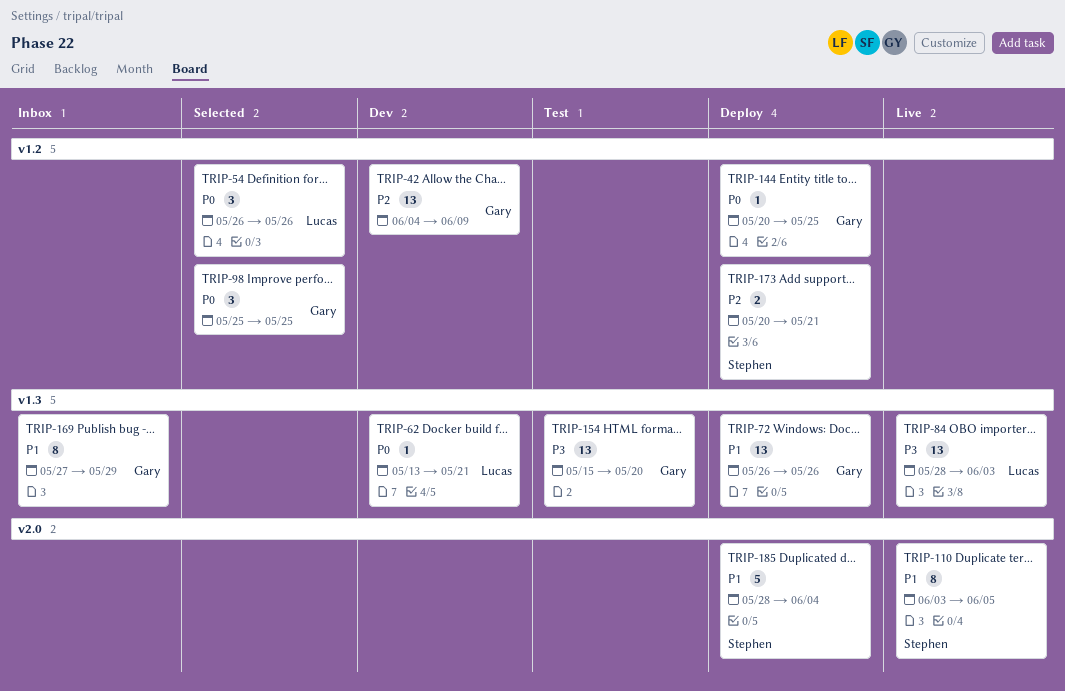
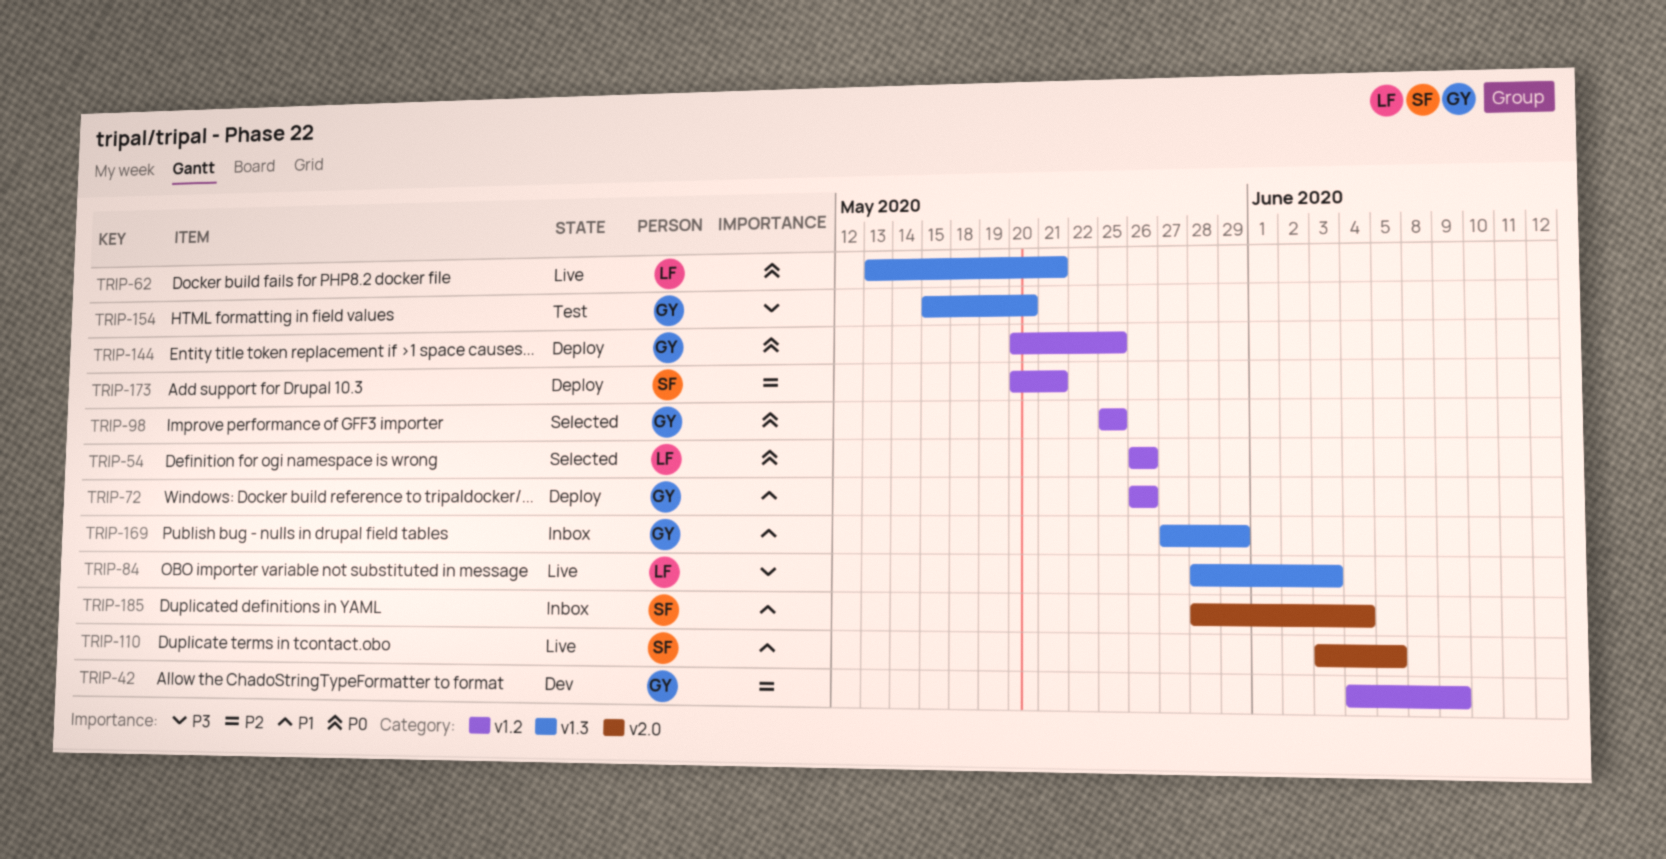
TRIP-62, status: Dev -> Live
TRIP-72, label: v1.3 -> v1.2
TRIP-185, status: Deploy -> Inbox

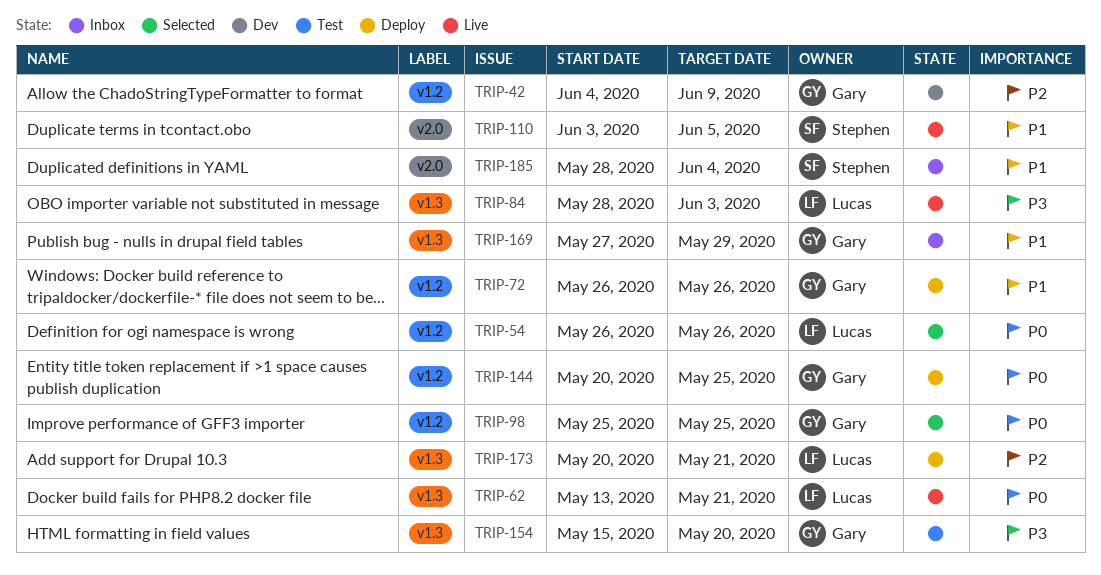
TRIP-173, owner: Stephen -> Lucas
TRIP-173, label: v1.2 -> v1.3

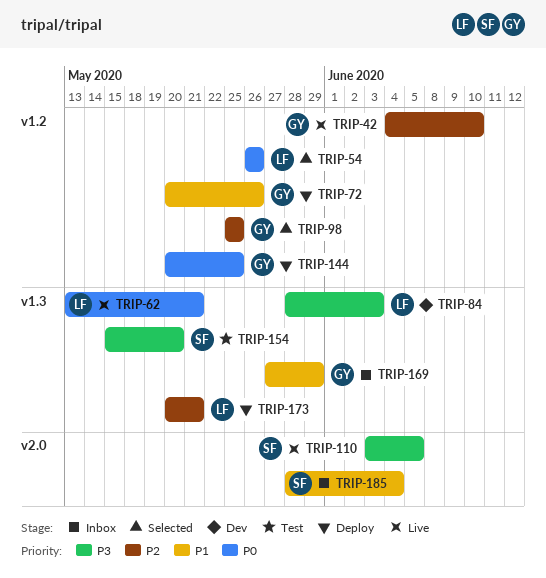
TRIP-42, status: Dev -> Live
TRIP-42, due: Jun 9 -> Jun 10
TRIP-72, start: May 26 -> May 20
TRIP-84, status: Live -> Dev
TRIP-98, priority: P0 -> P2
TRIP-110, priority: P1 -> P3
TRIP-154, owner: Gary -> Stephen

